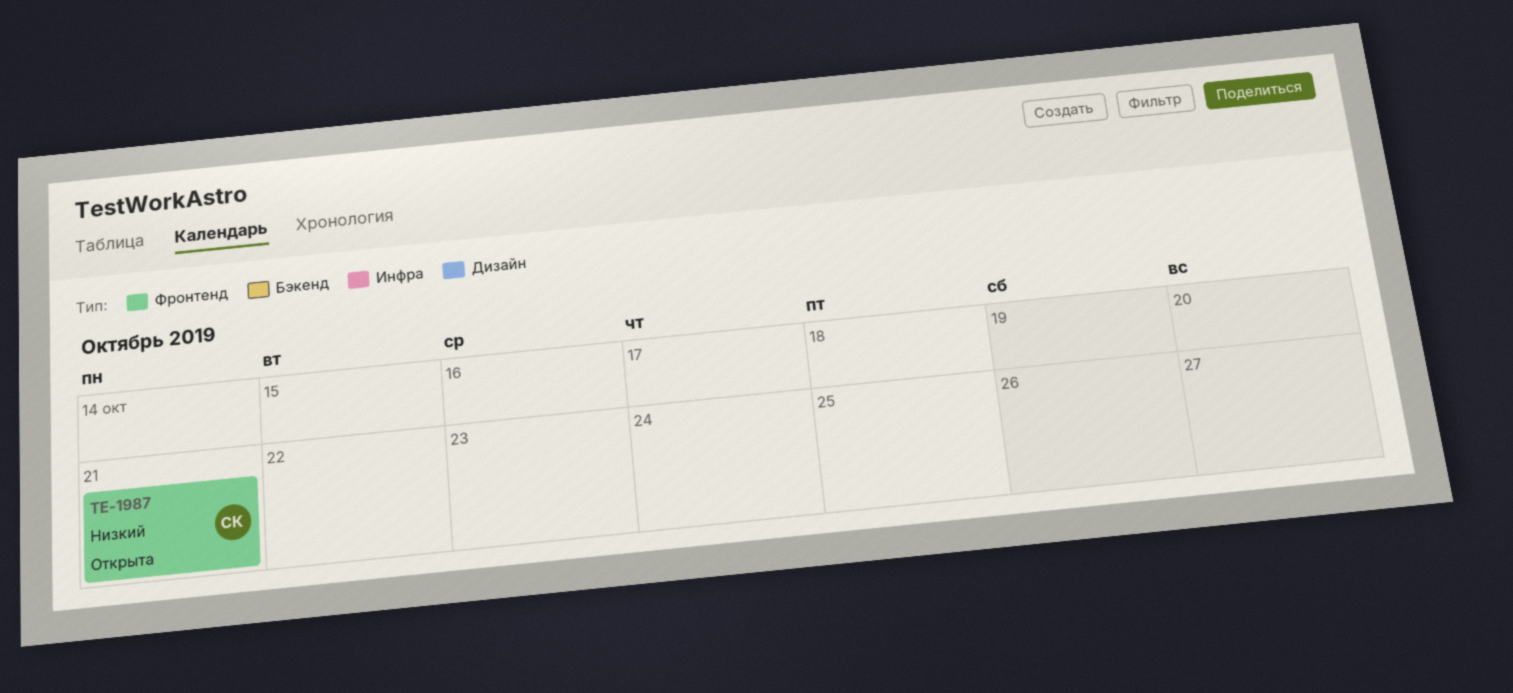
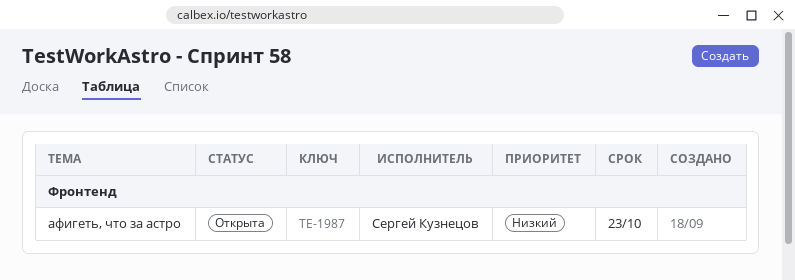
TE-1987, due: Oct 21 -> Oct 23

